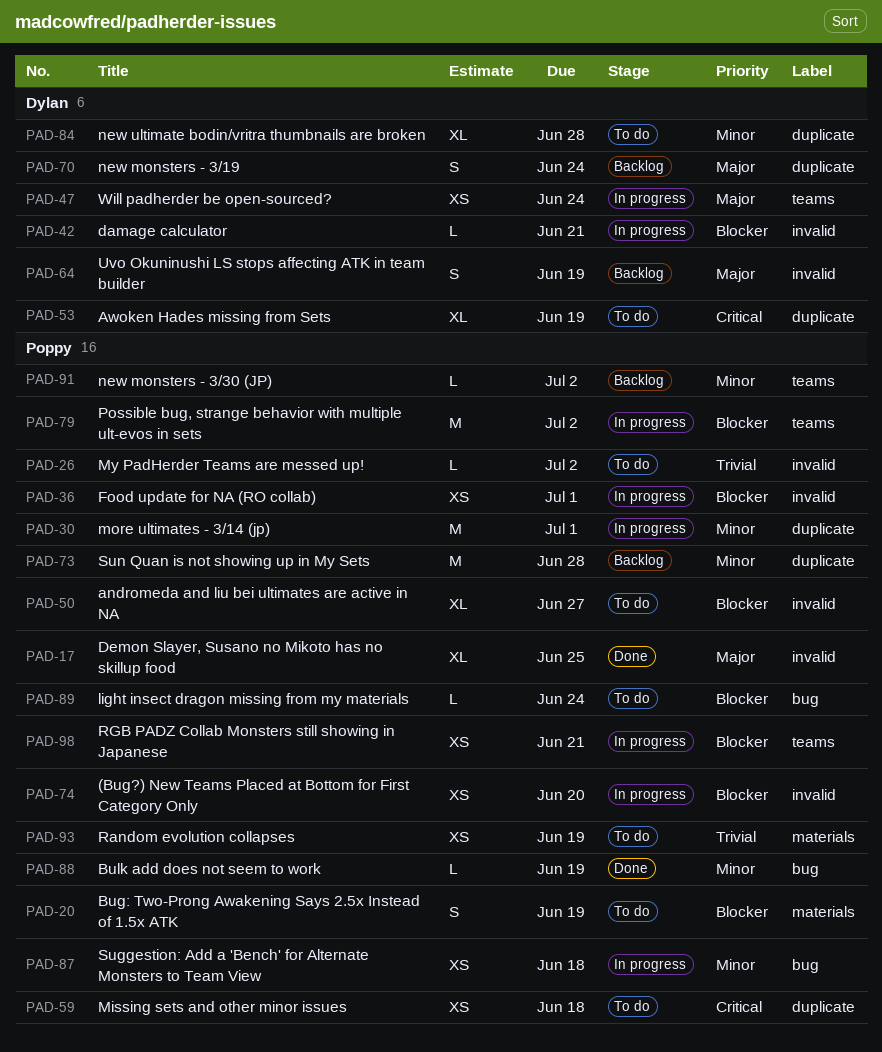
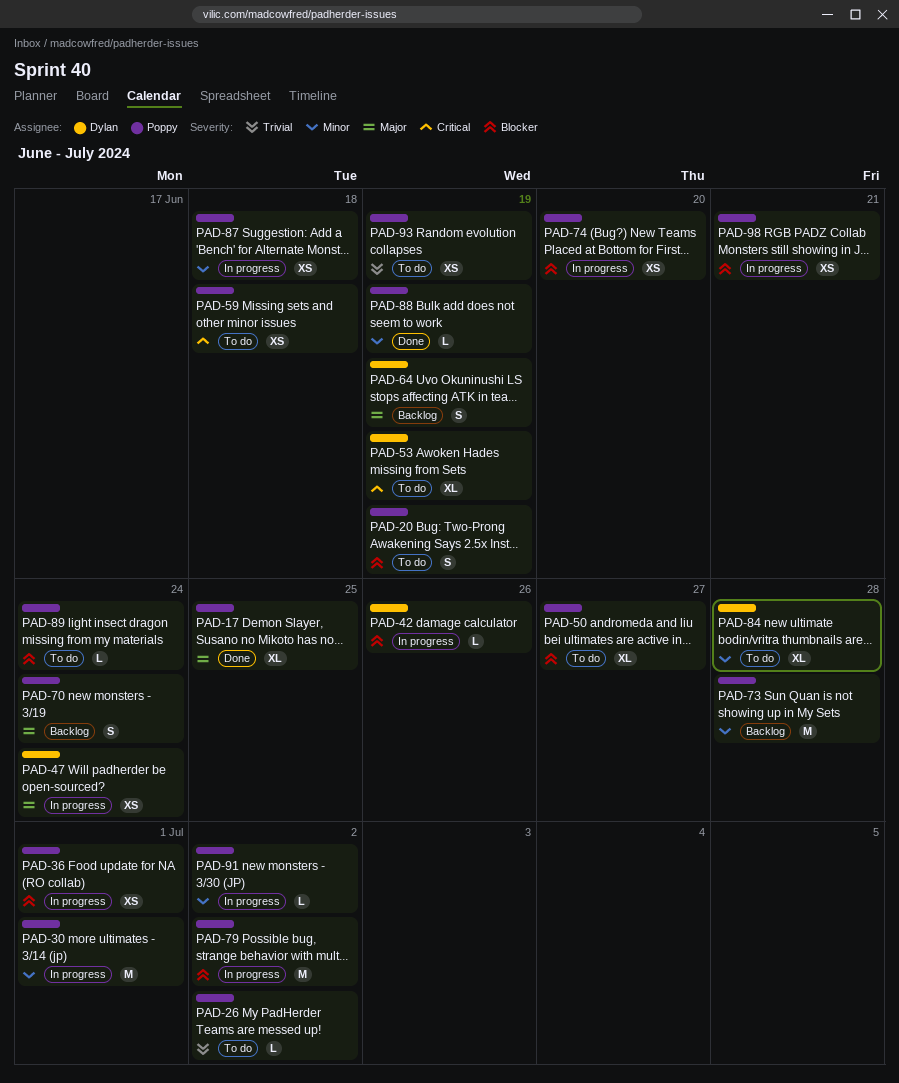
PAD-42, due: Jun 21 -> Jun 26
PAD-70, owner: Dylan -> Poppy
PAD-91, status: Backlog -> In progress

